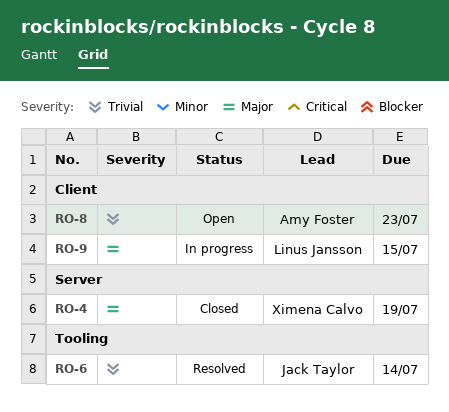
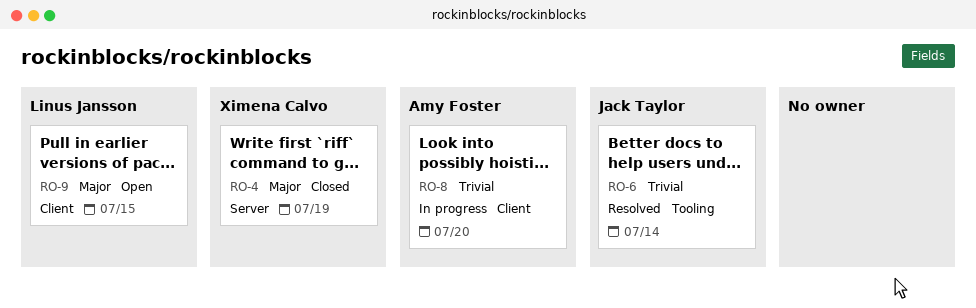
RO-8, status: Open -> In progress
RO-8, due: Jul 23 -> Jul 20
RO-9, status: In progress -> Open

